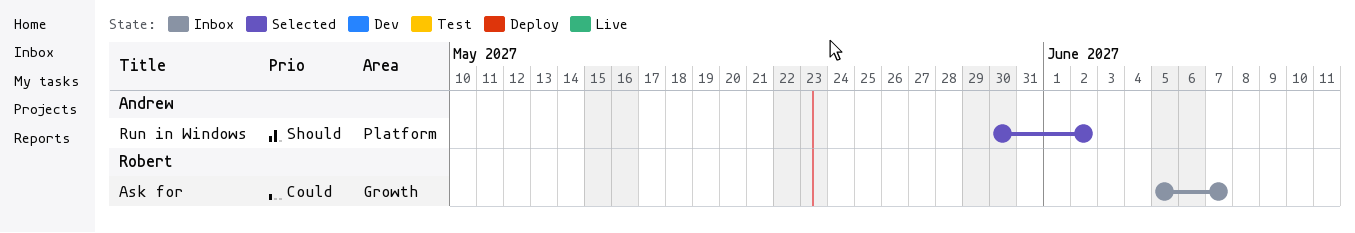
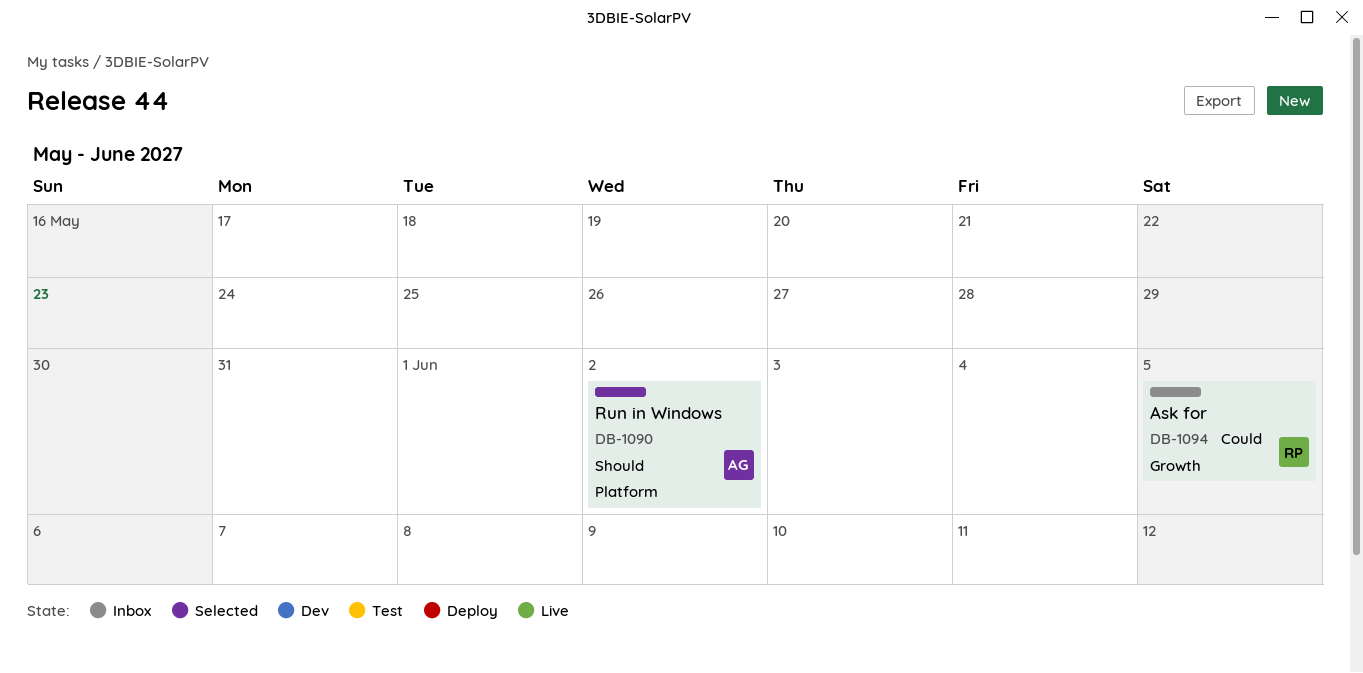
Ask for, due: Jun 7 -> Jun 5

